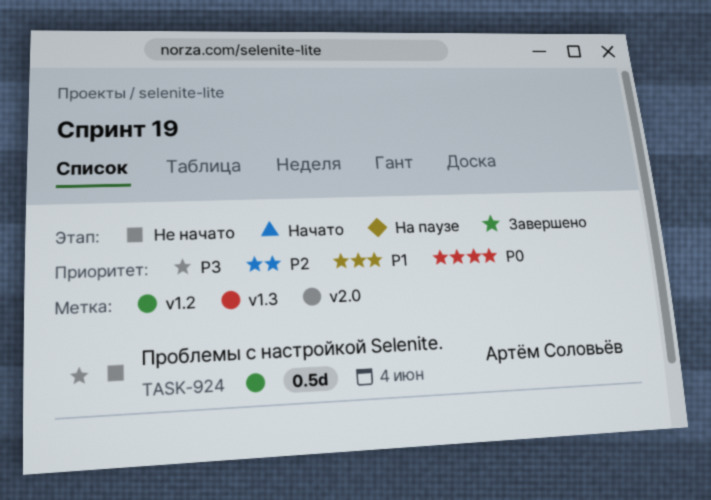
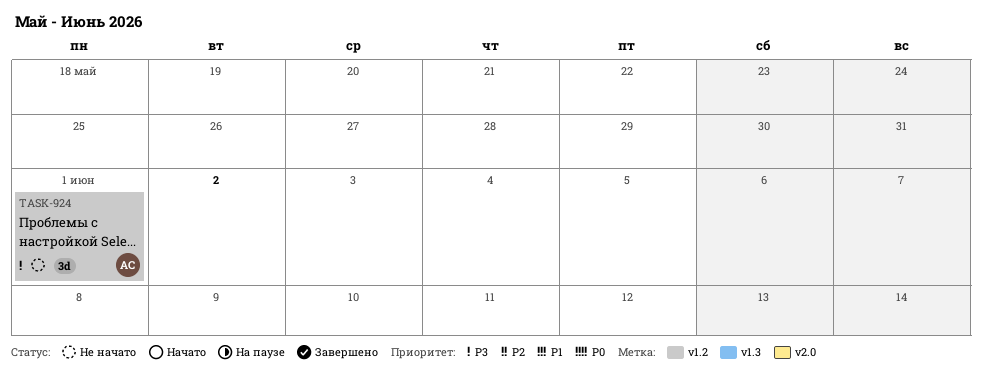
TASK-924, estimate: 0.5d -> 3d
TASK-924, due: Jun 4 -> Jun 1

